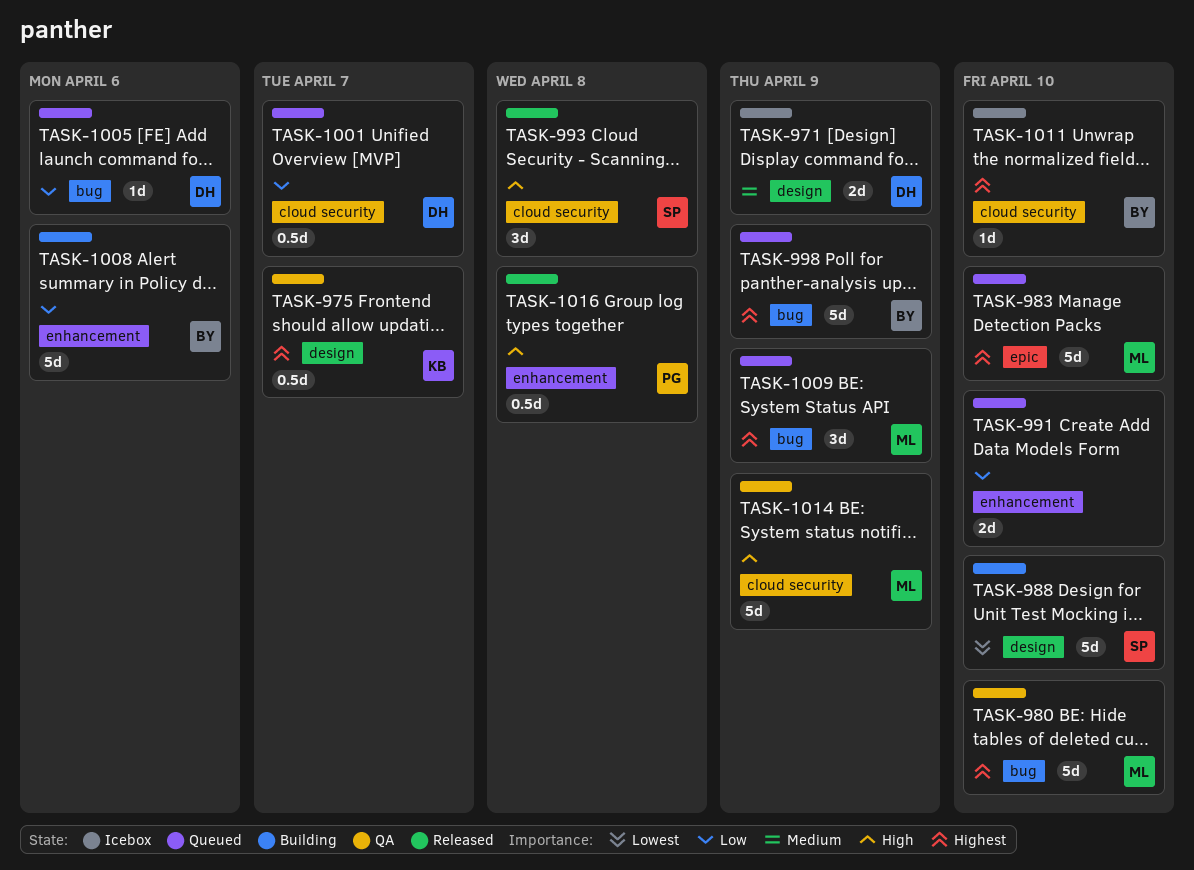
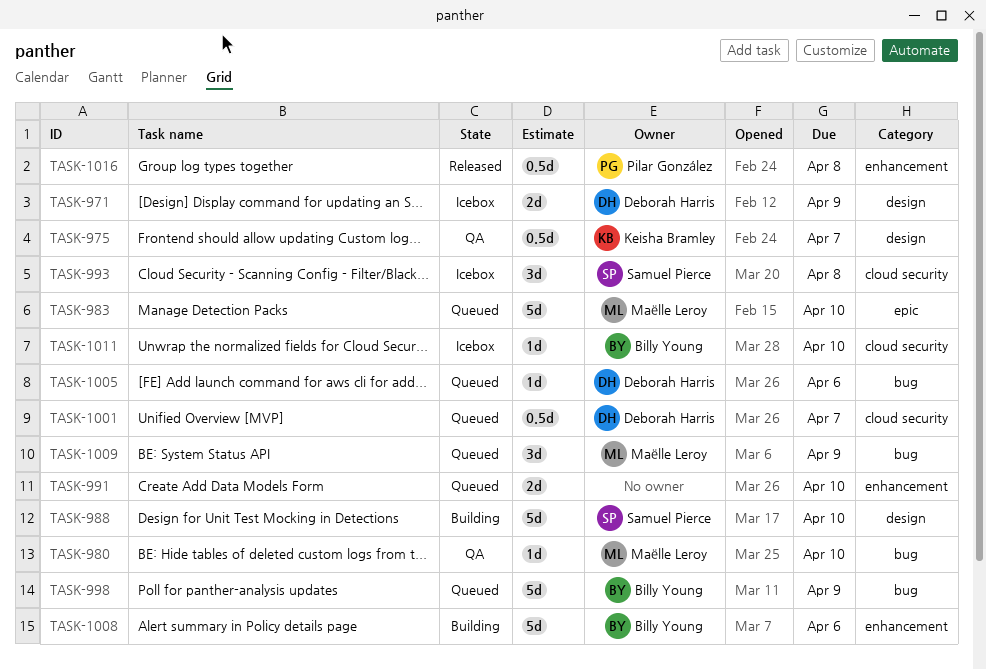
TASK-980, estimate: 5d -> 1d
TASK-993, status: Released -> Icebox
TASK-1014: present -> none

